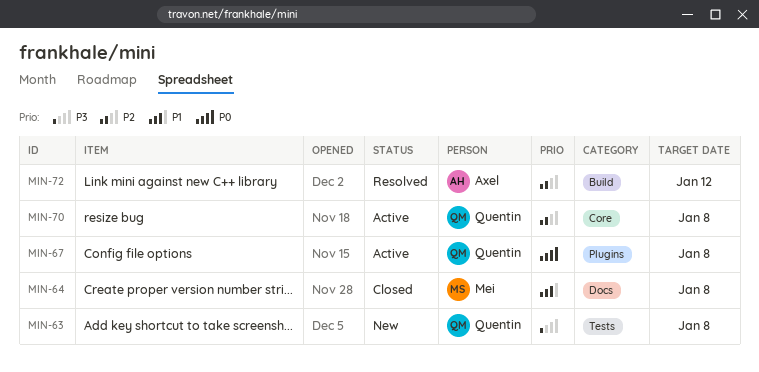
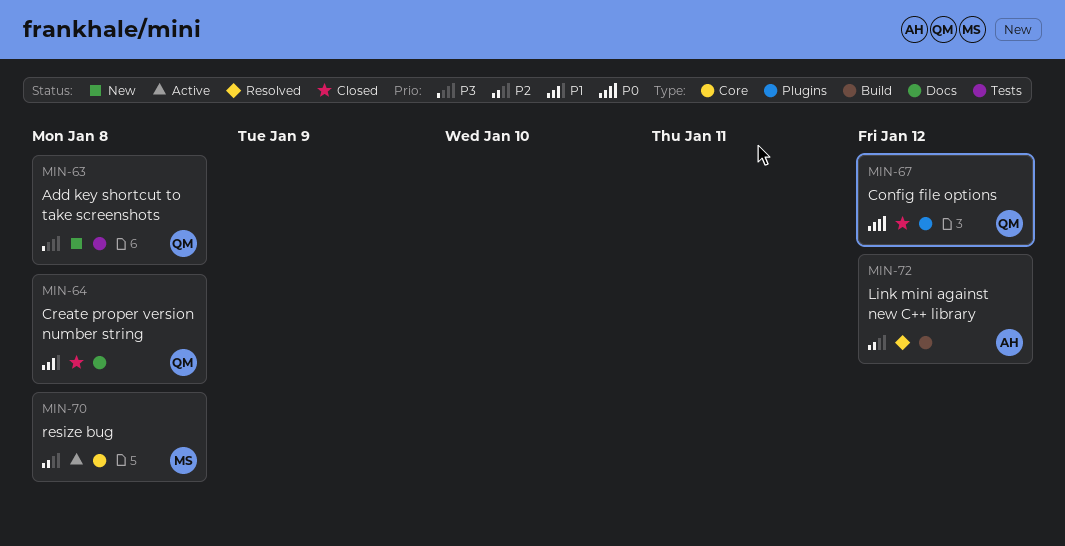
MIN-64, owner: Mei -> Quentin
MIN-67, status: Active -> Closed
MIN-67, due: Jan 8 -> Jan 12
MIN-70, owner: Quentin -> Mei

